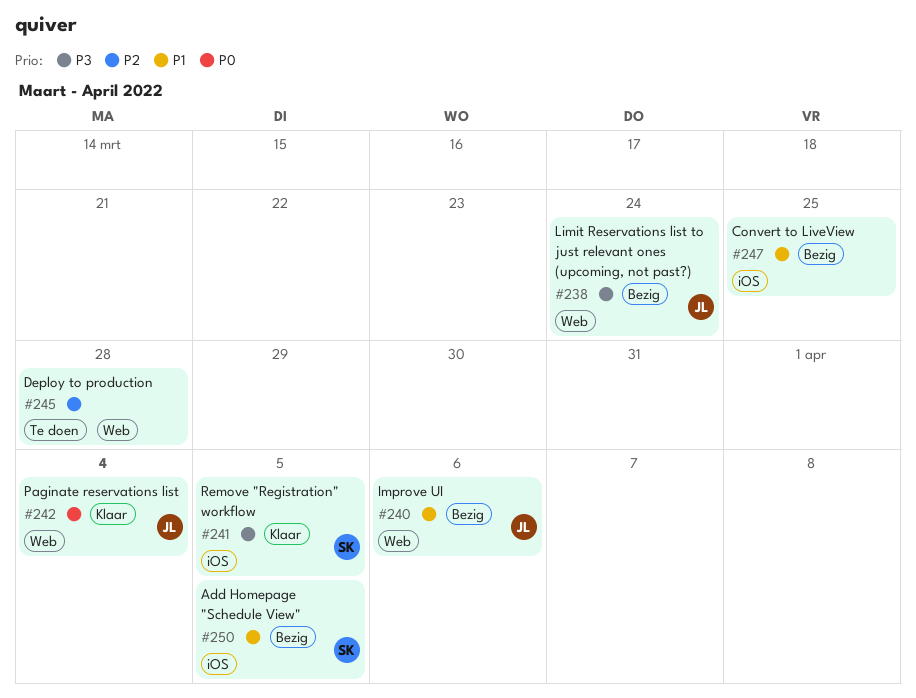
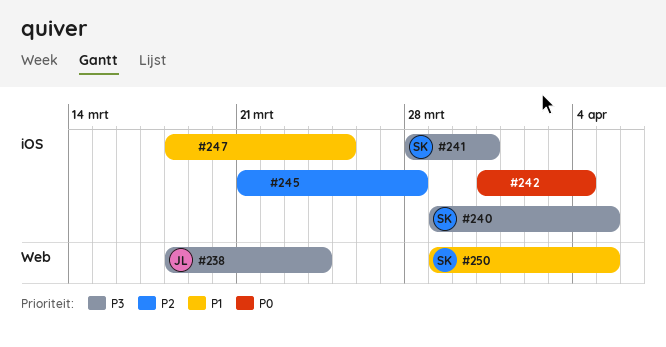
#240, owner: JL -> SK
#240, priority: P1 -> P3
#240, label: Web -> iOS
#240, due: Apr 6 -> Apr 5
#241, due: Apr 5 -> Mar 31
#242, owner: JL -> none
#242, label: Web -> iOS
#245, label: Web -> iOS
#250, label: iOS -> Web

